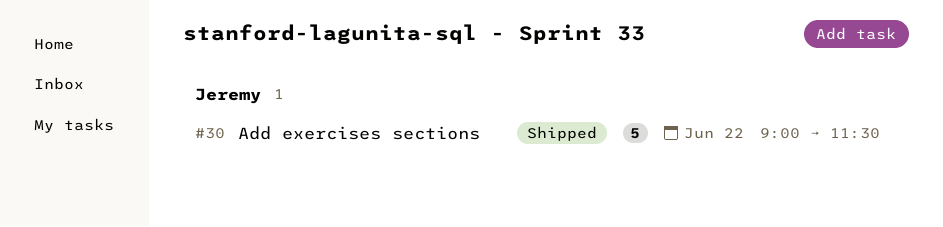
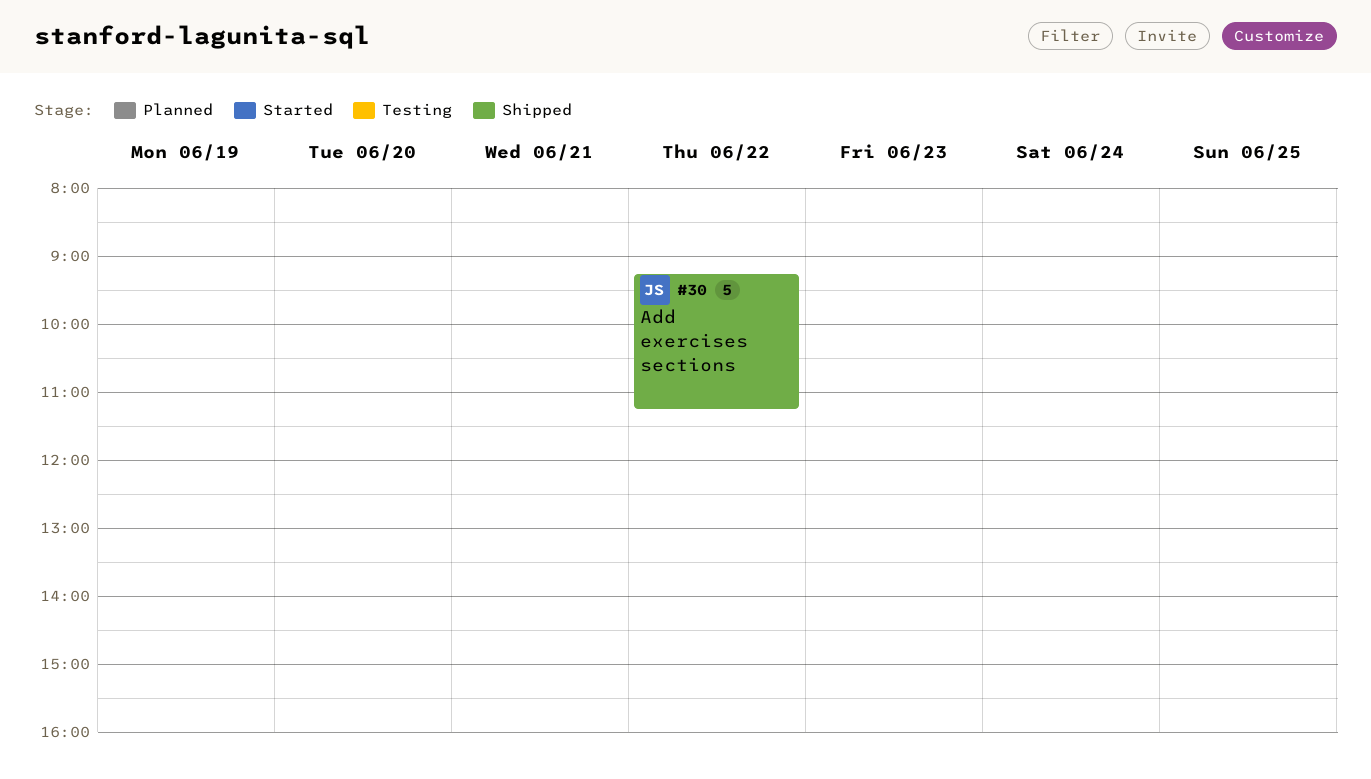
#30, begins: 09:00 -> 09:15
#30, ends: 11:30 -> 11:15

